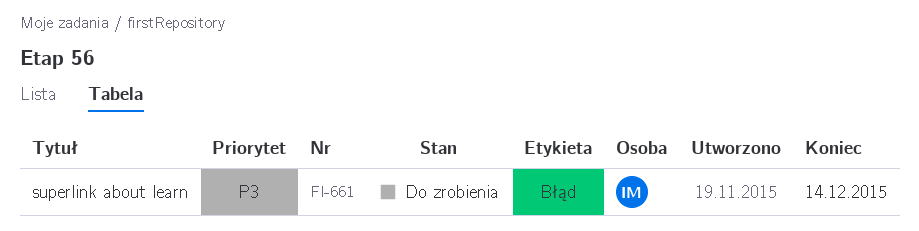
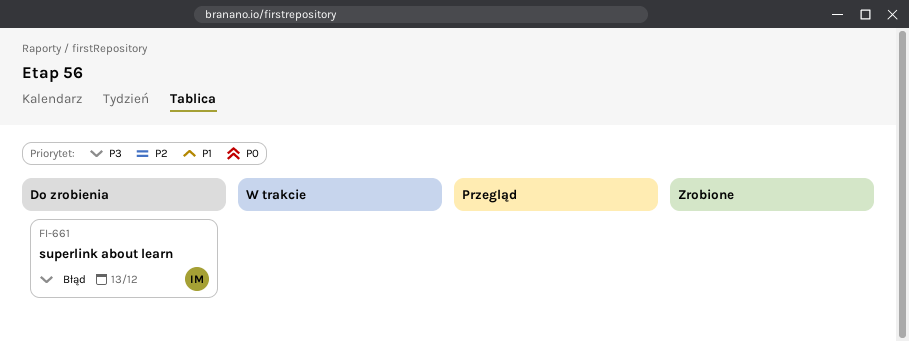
FI-661, due: Dec 14 -> Dec 13

